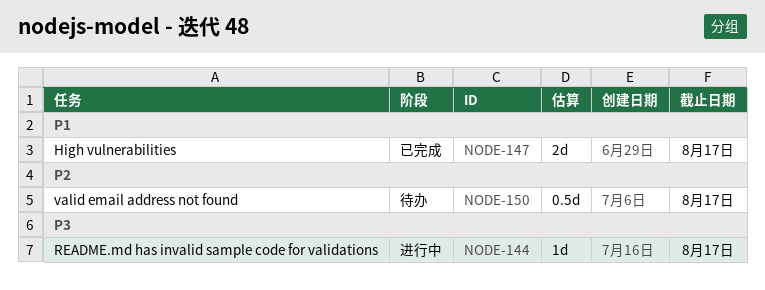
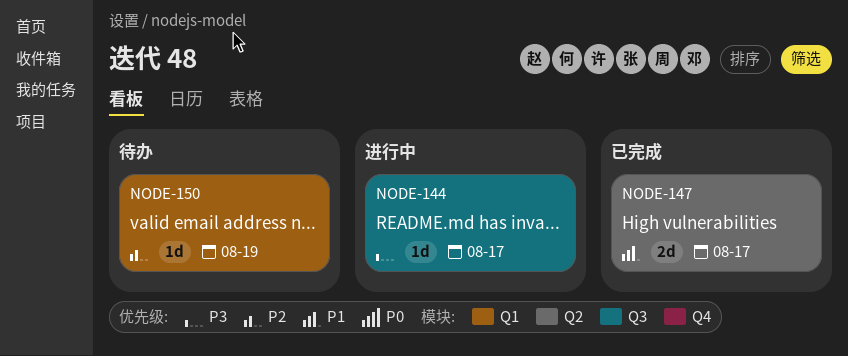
NODE-150, estimate: 0.5d -> 1d
NODE-150, due: Aug 17 -> Aug 19

